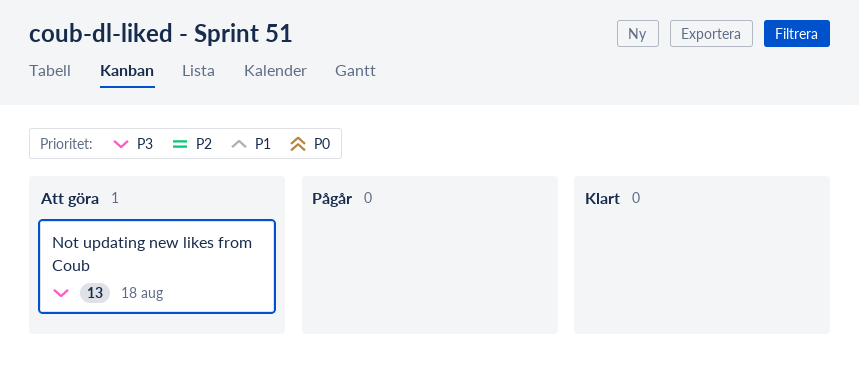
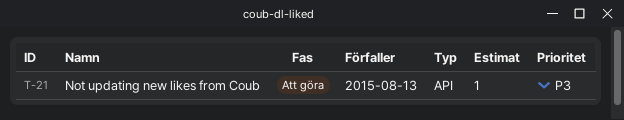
Not updating new likes from Coub, estimate: 13 -> 1
Not updating new likes from Coub, due: Aug 18 -> Aug 13

